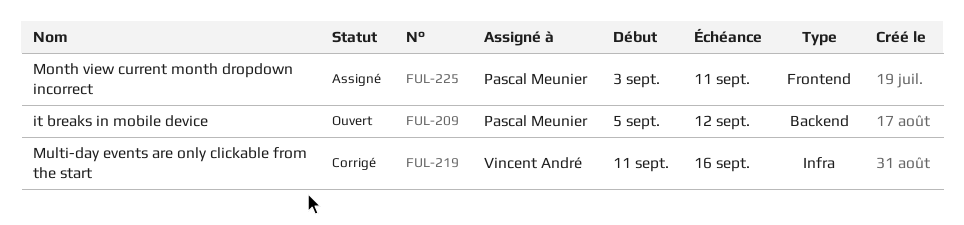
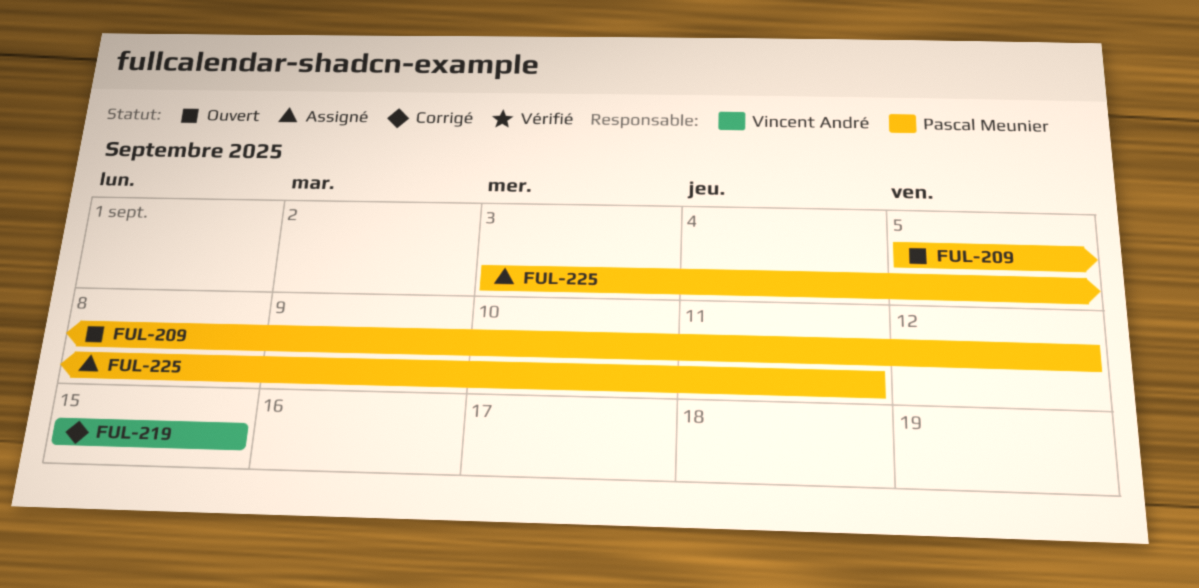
FUL-219, start: Sep 11 -> Sep 15
FUL-219, due: Sep 16 -> Sep 15

